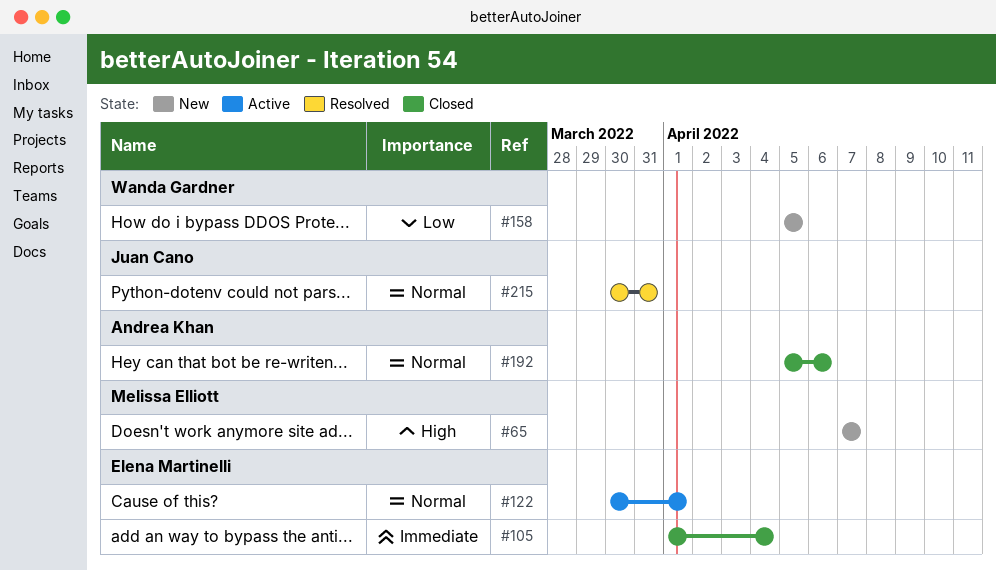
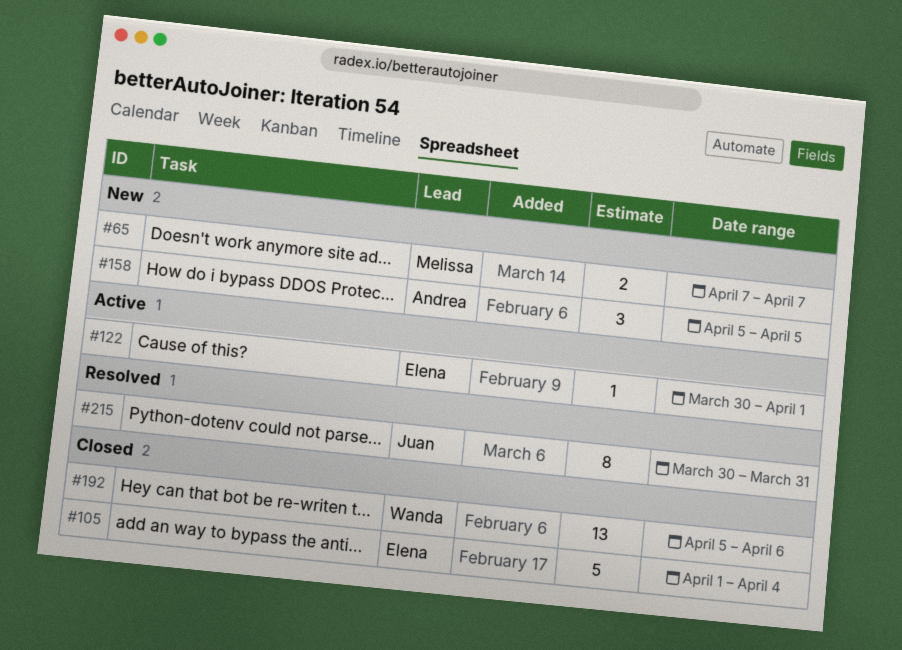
#158, owner: Wanda Gardner -> Andrea Khan
#192, owner: Andrea Khan -> Wanda Gardner

